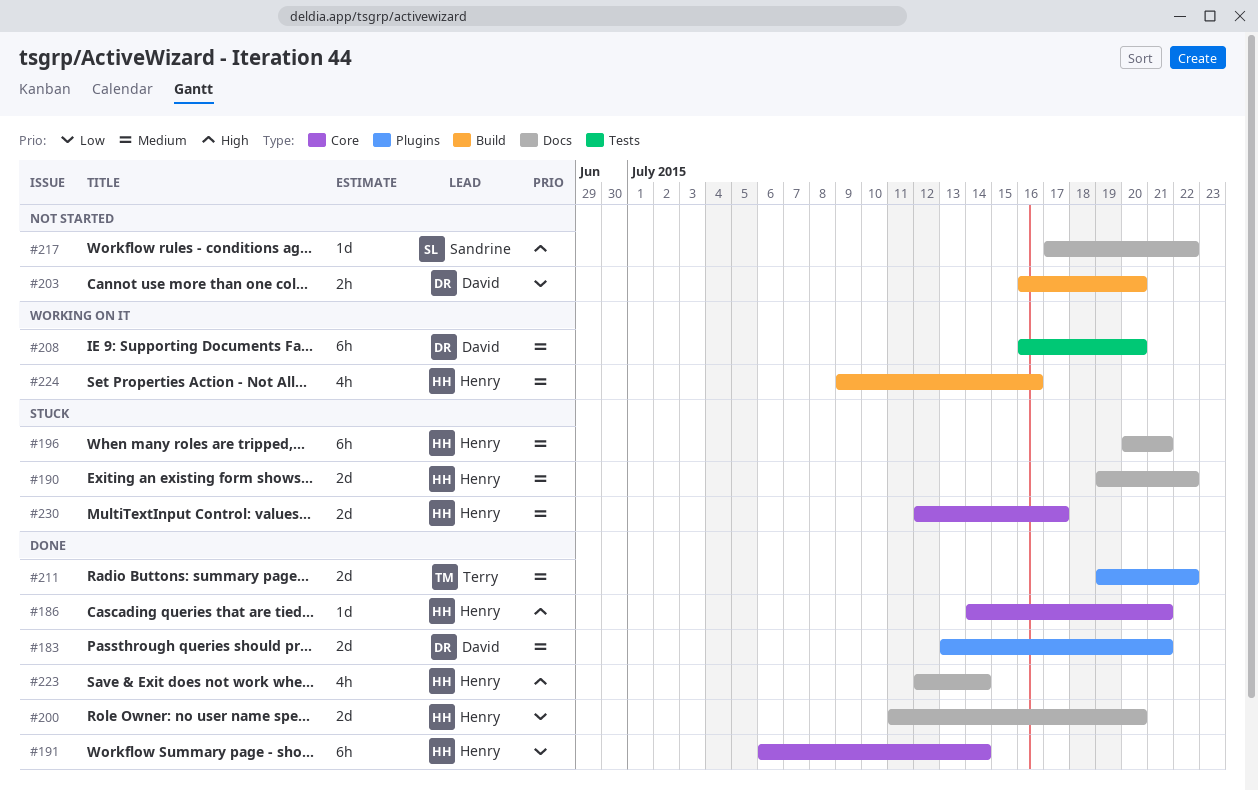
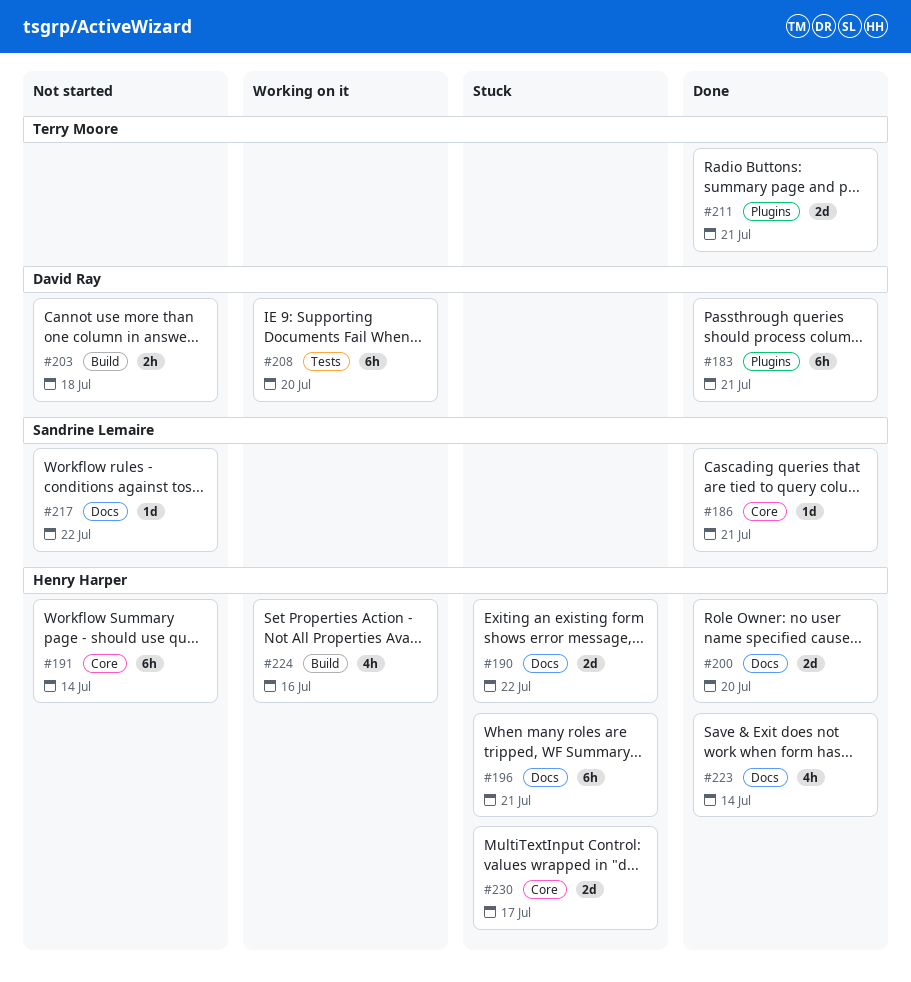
#183, estimate: 2d -> 6h
#186, owner: Henry Harper -> Sandrine Lemaire
#191, status: Done -> Not started
#203, due: Jul 20 -> Jul 18
#211, due: Jul 22 -> Jul 21

